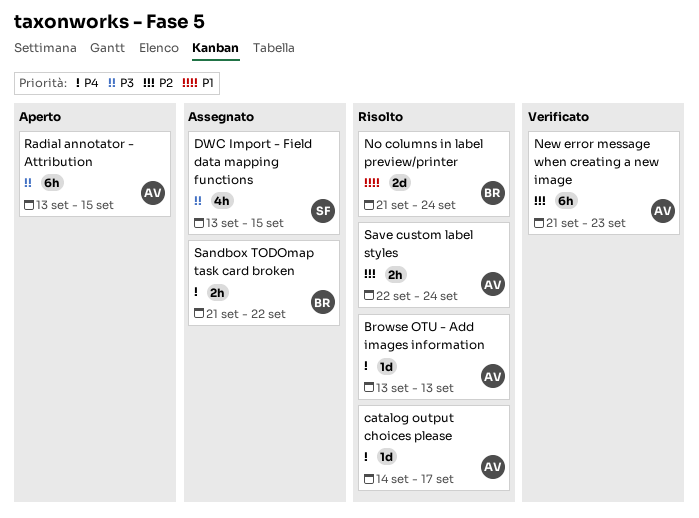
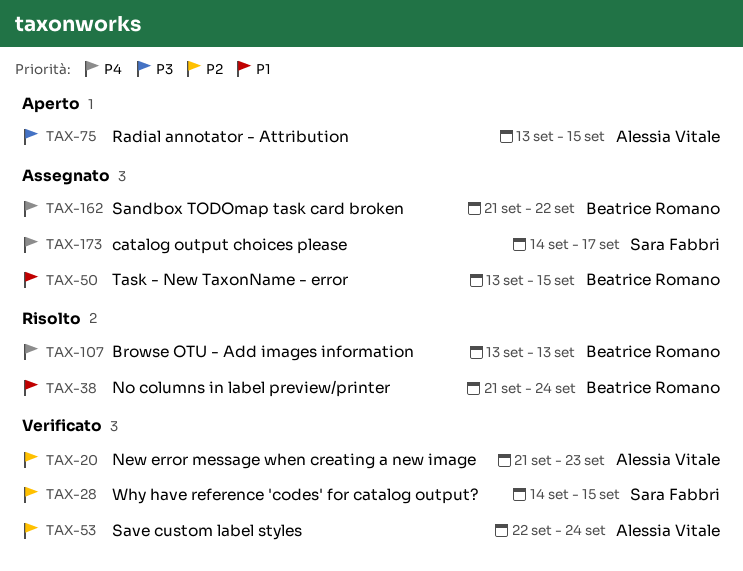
Browse OTU - Add images information, owner: Alessia Vitale -> Beatrice Romano
catalog output choices please, status: Risolto -> Assegnato
catalog output choices please, owner: Alessia Vitale -> Sara Fabbri
DWC Import - Field data mapping functions: present -> none
Save custom label styles, status: Risolto -> Verificato
Task - New TaxonName - error: none -> present
Why have reference 'codes' for catalog output?: none -> present

